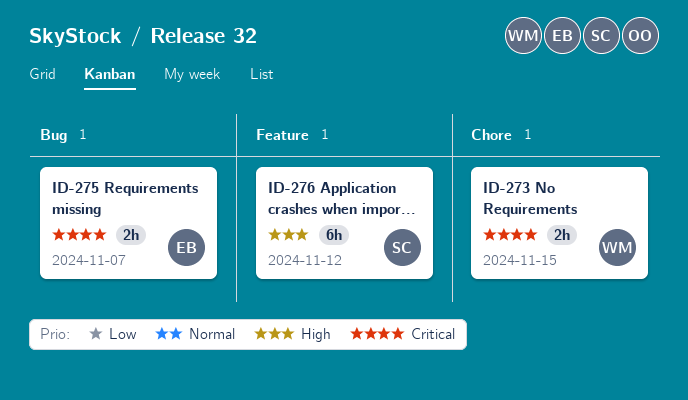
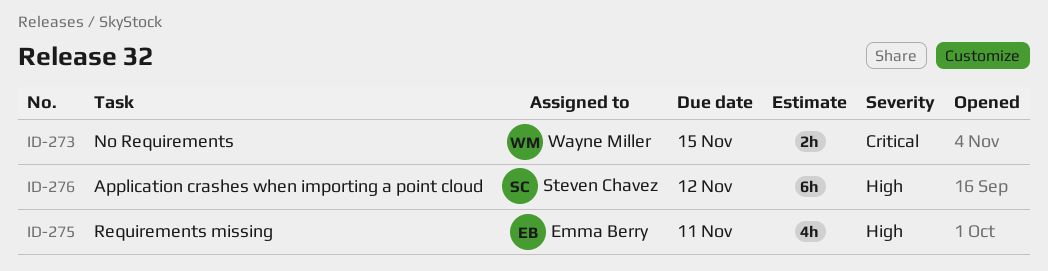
ID-275, priority: Critical -> High
ID-275, estimate: 2h -> 4h
ID-275, due: Nov 7 -> Nov 11

